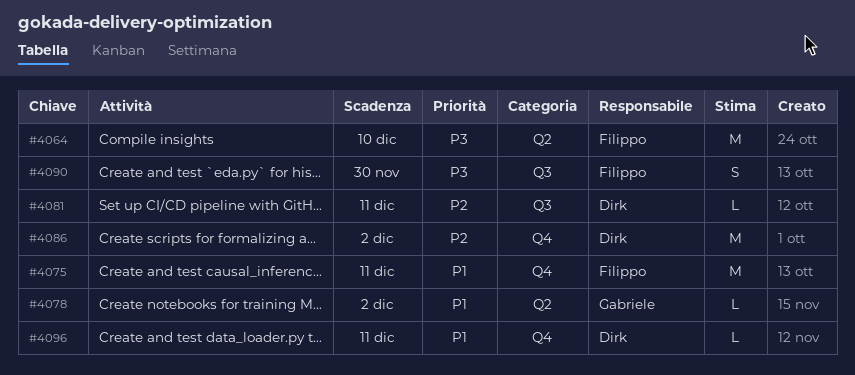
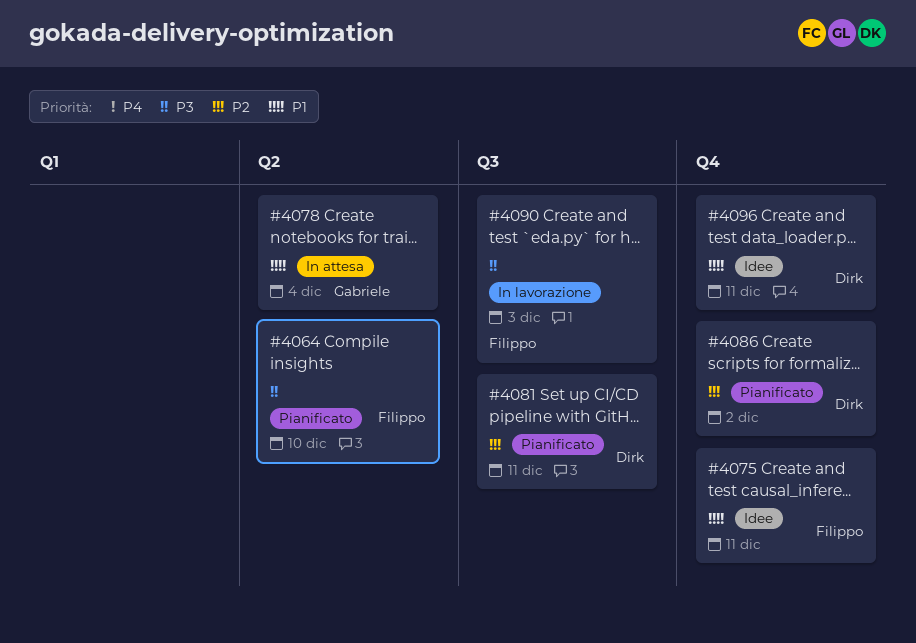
#4078, due: Dec 2 -> Dec 4
#4090, due: Nov 30 -> Dec 3

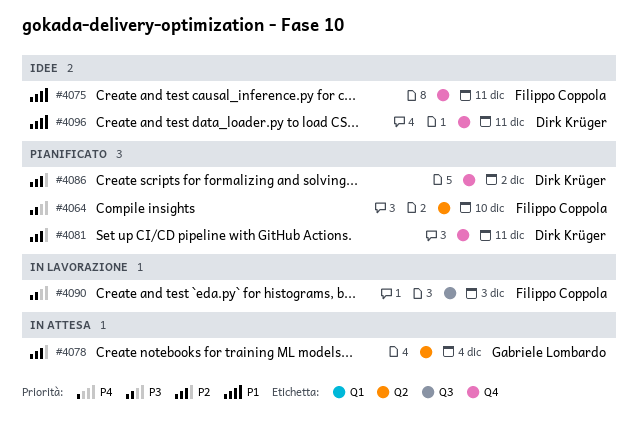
#4078, priority: P1 -> P2
#4081, label: Q3 -> Q4

